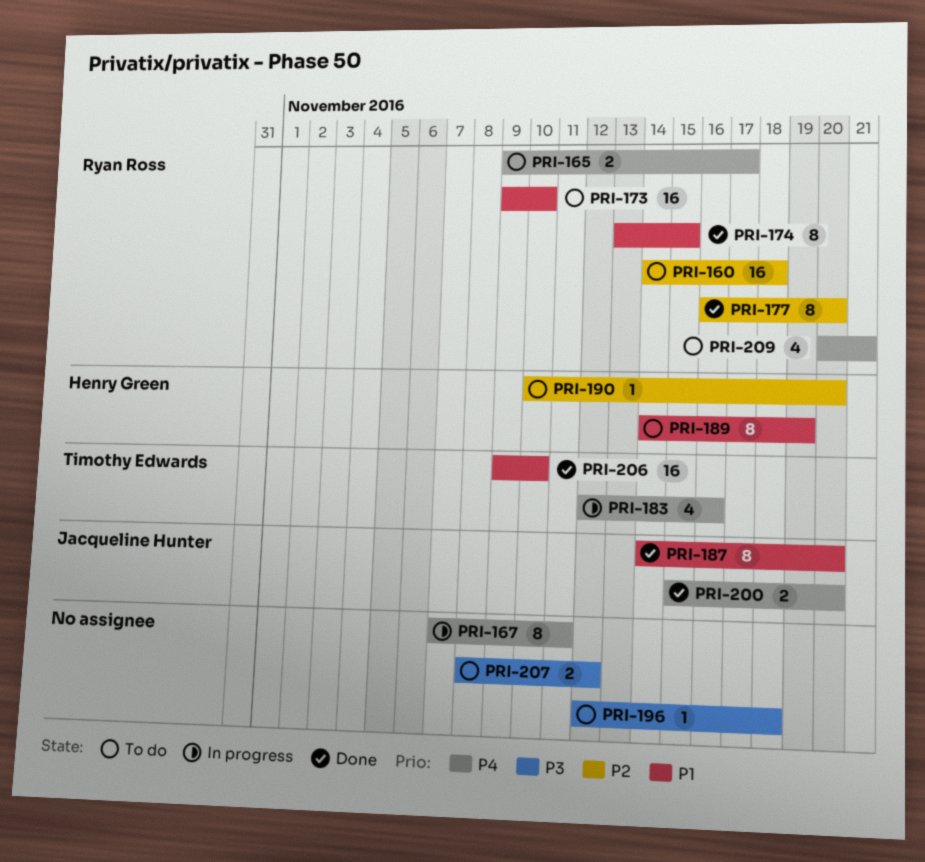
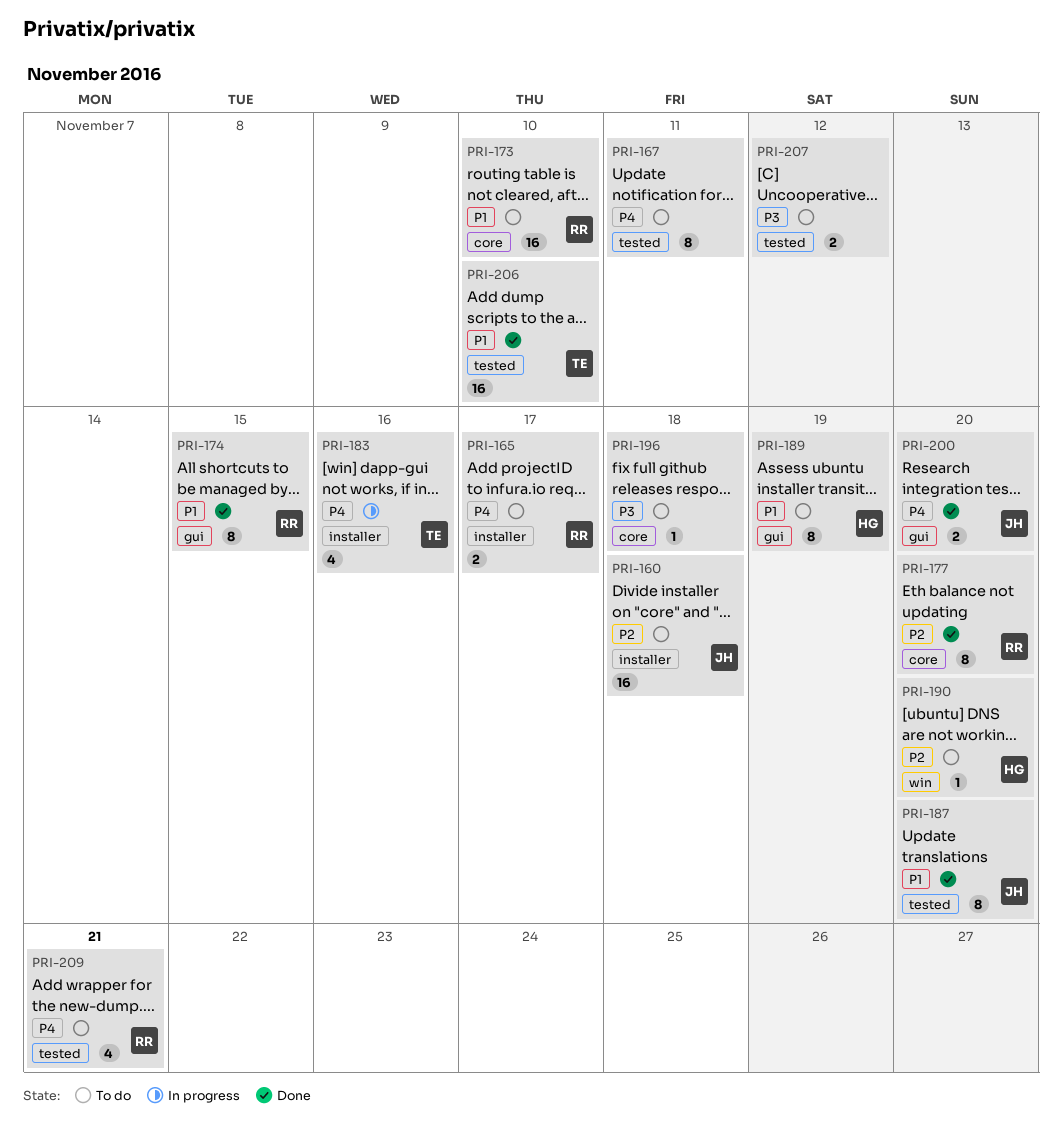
PRI-160, owner: Ryan Ross -> Jacqueline Hunter
PRI-167, status: In progress -> To do

